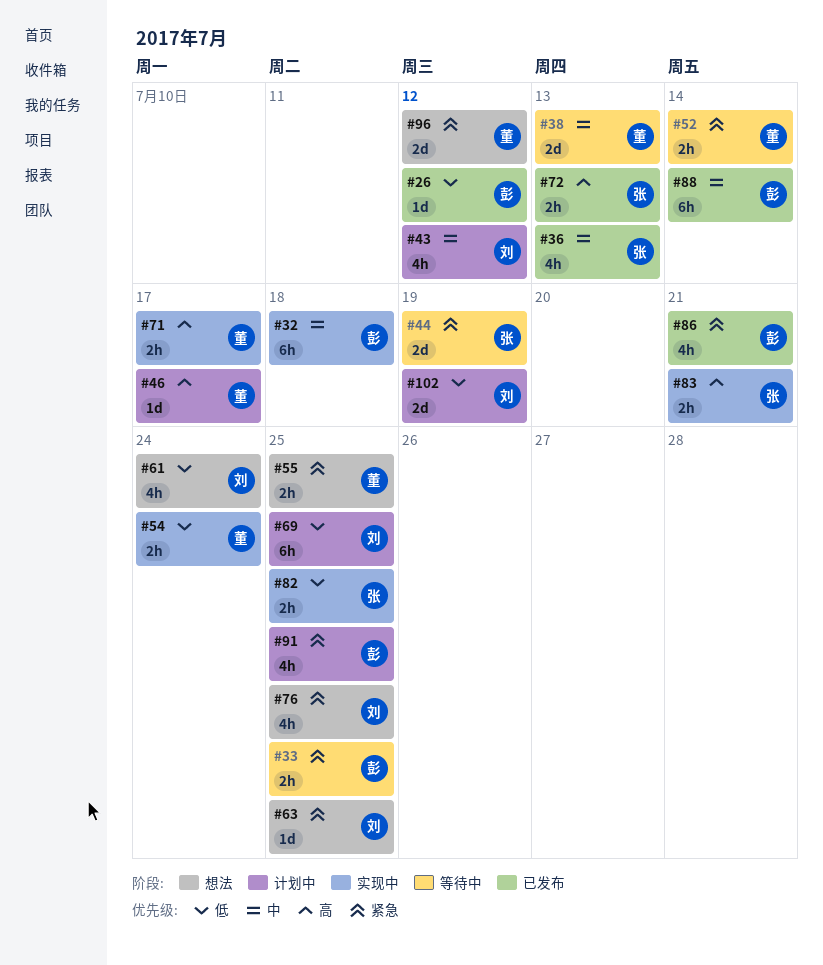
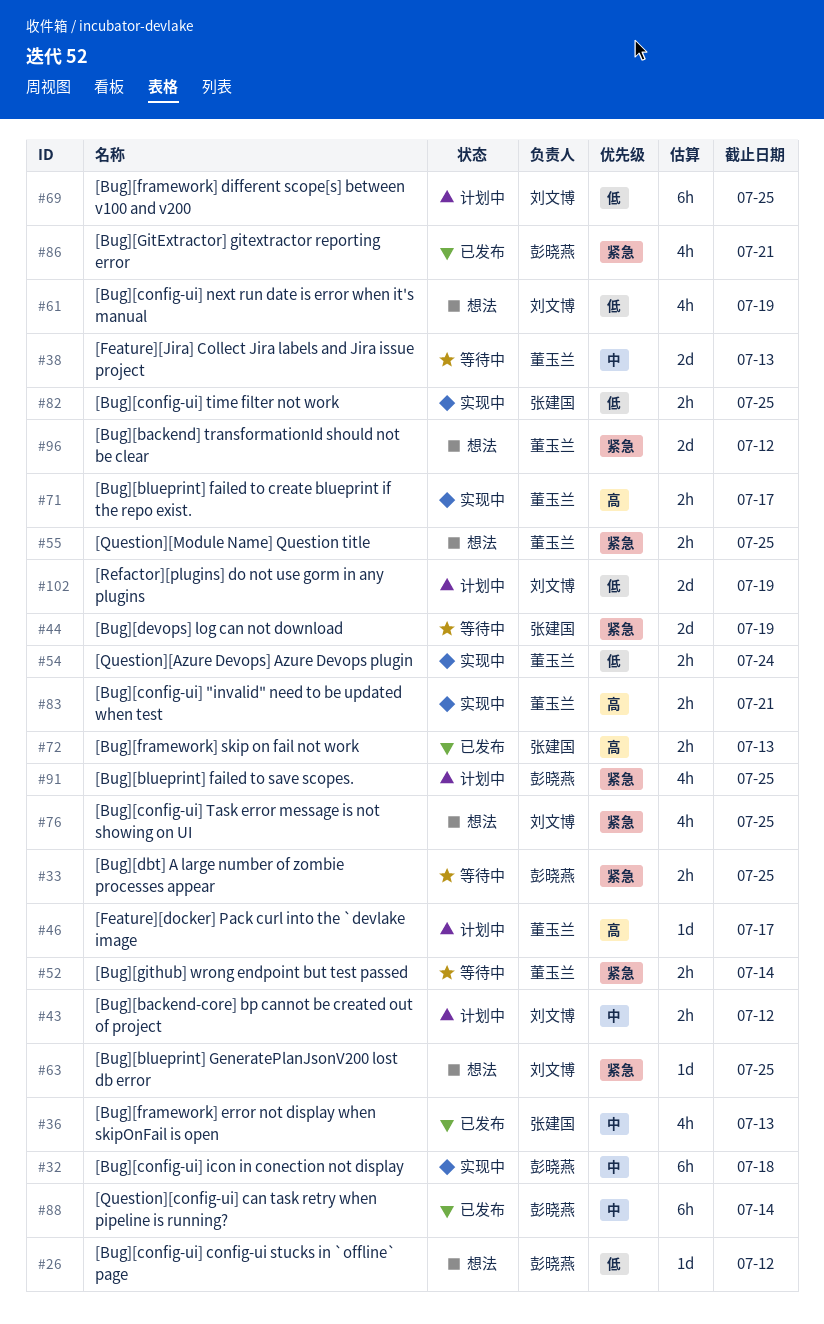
#26, status: 已发布 -> 想法
#43, estimate: 4h -> 2h
#61, due: Jul 24 -> Jul 19
#83, owner: 张建国 -> 董玉兰

